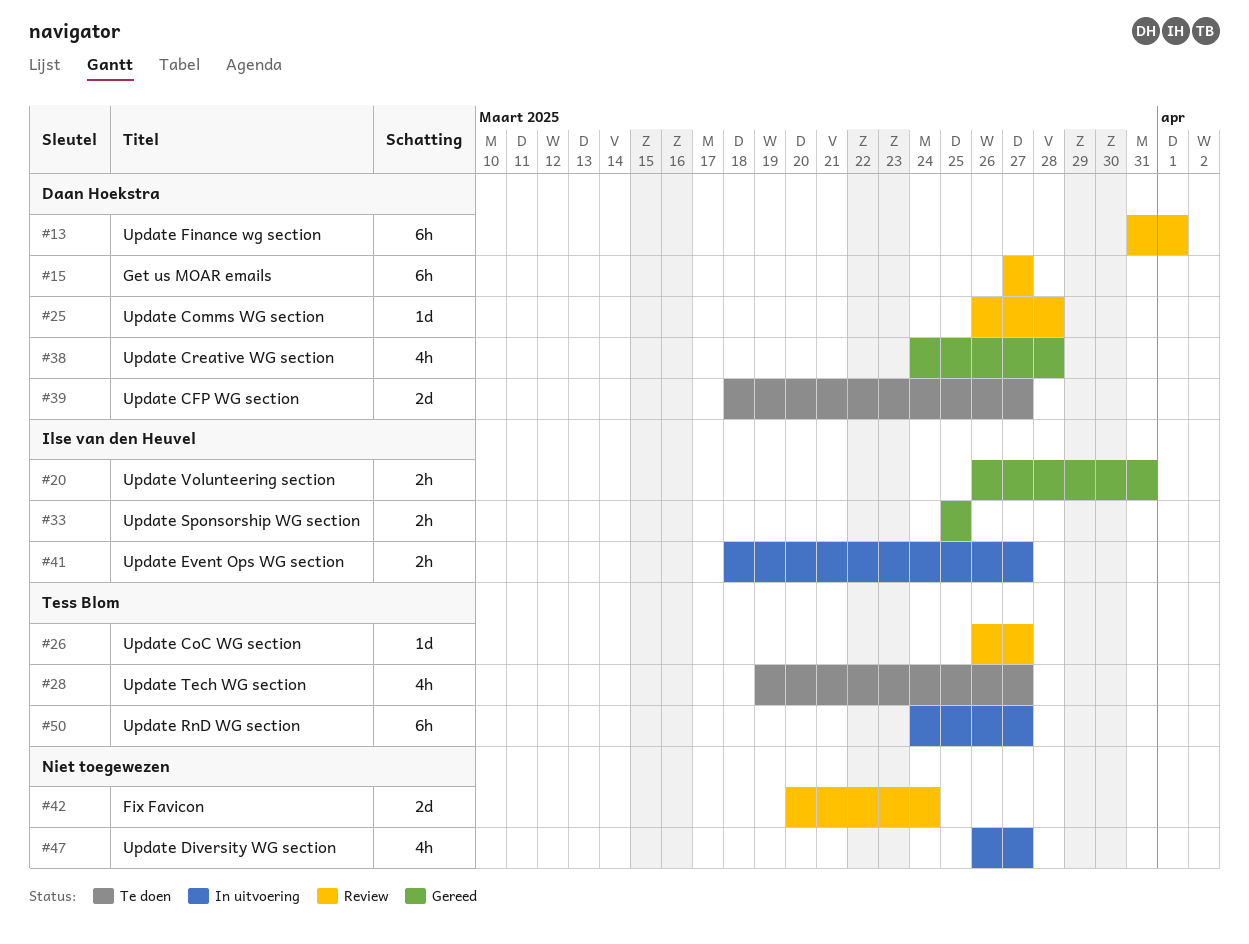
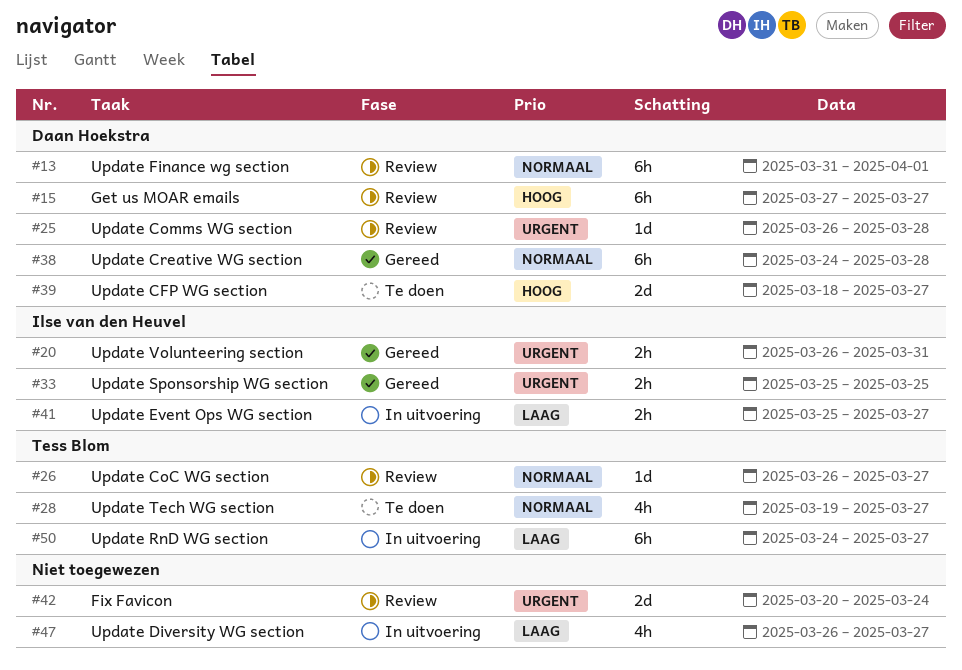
#38, estimate: 4h -> 6h
#41, start: Mar 18 -> Mar 25

